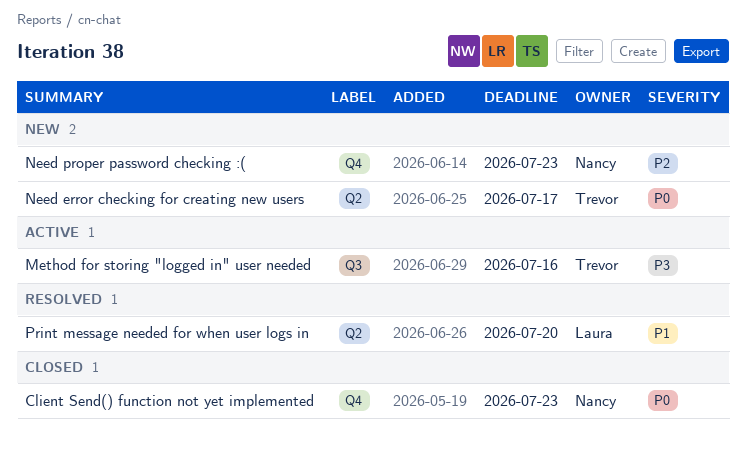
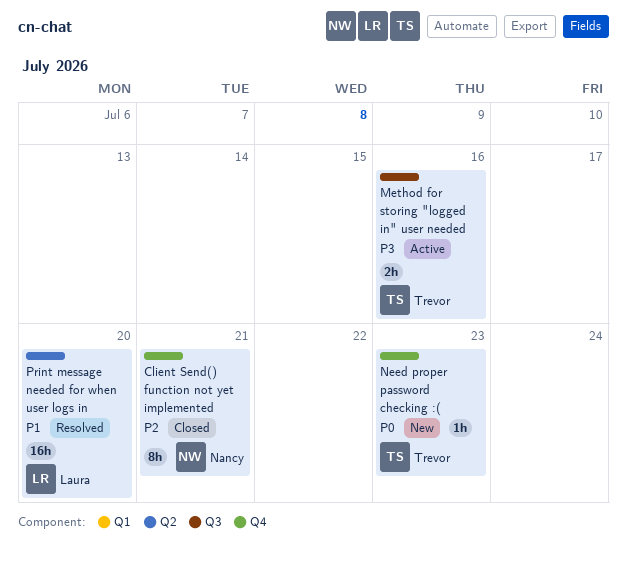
Client Send() function not yet implemented, priority: P0 -> P2
Client Send() function not yet implemented, due: Jul 23 -> Jul 21
Need error checking for creating new users: present -> none
Need proper password checking :(, owner: Nancy -> Trevor
Need proper password checking :(, priority: P2 -> P0

